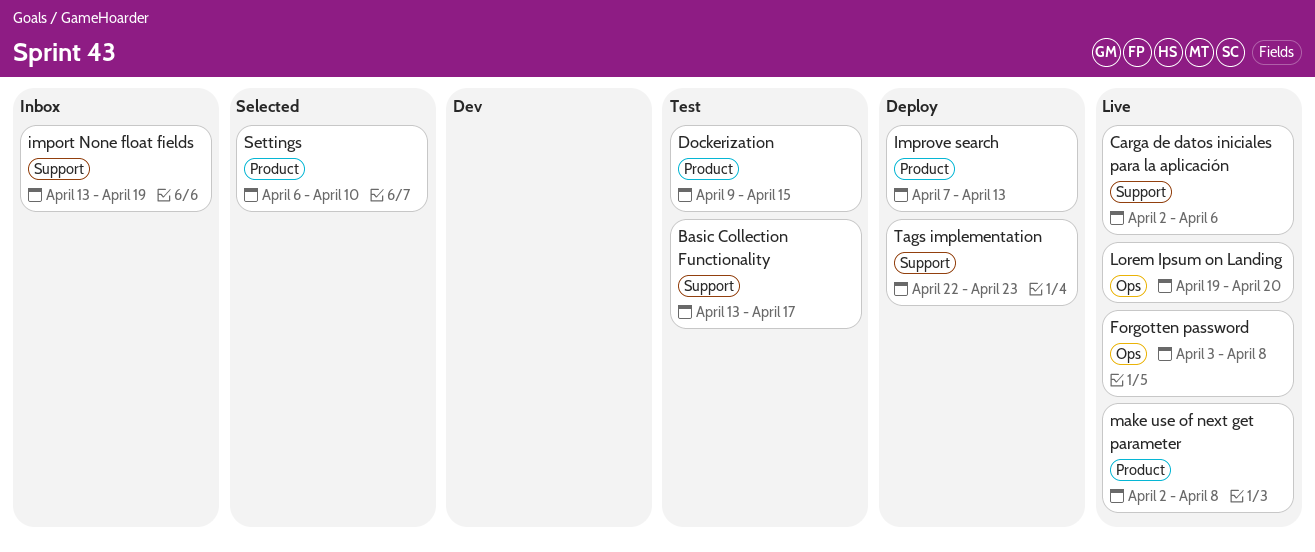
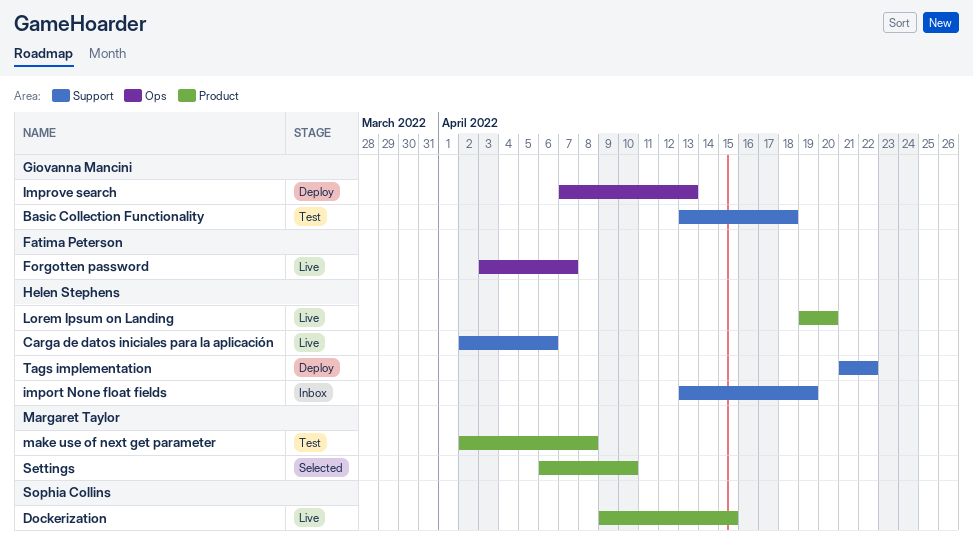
Basic Collection Functionality, due: Apr 17 -> Apr 18
Dockerization, status: Test -> Live
Forgotten password, due: Apr 8 -> Apr 7
Improve search, label: Product -> Ops
Lorem Ipsum on Landing, label: Ops -> Product
make use of next get parameter, status: Live -> Test
Tags implementation, start: Apr 22 -> Apr 21
Tags implementation, due: Apr 23 -> Apr 22

